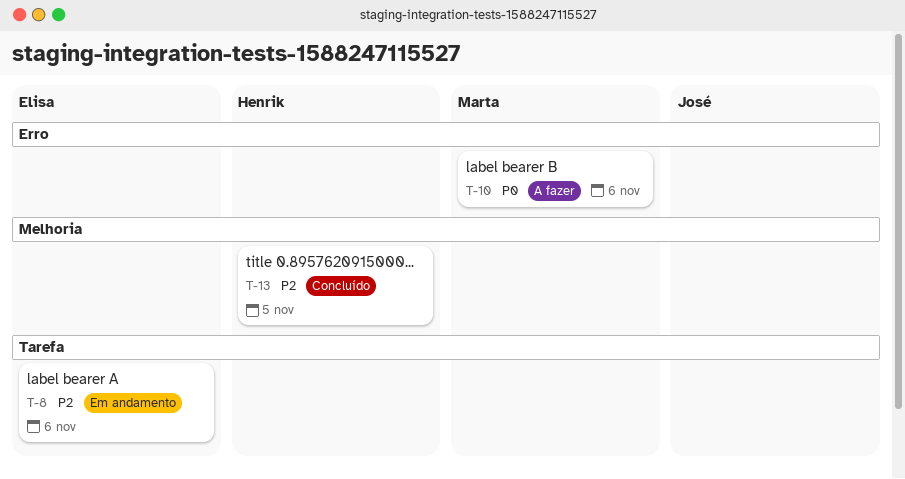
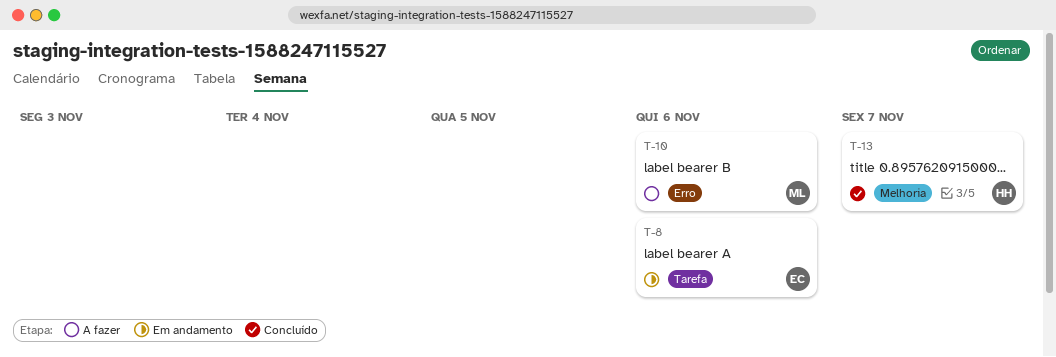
T-13, due: Nov 5 -> Nov 7

